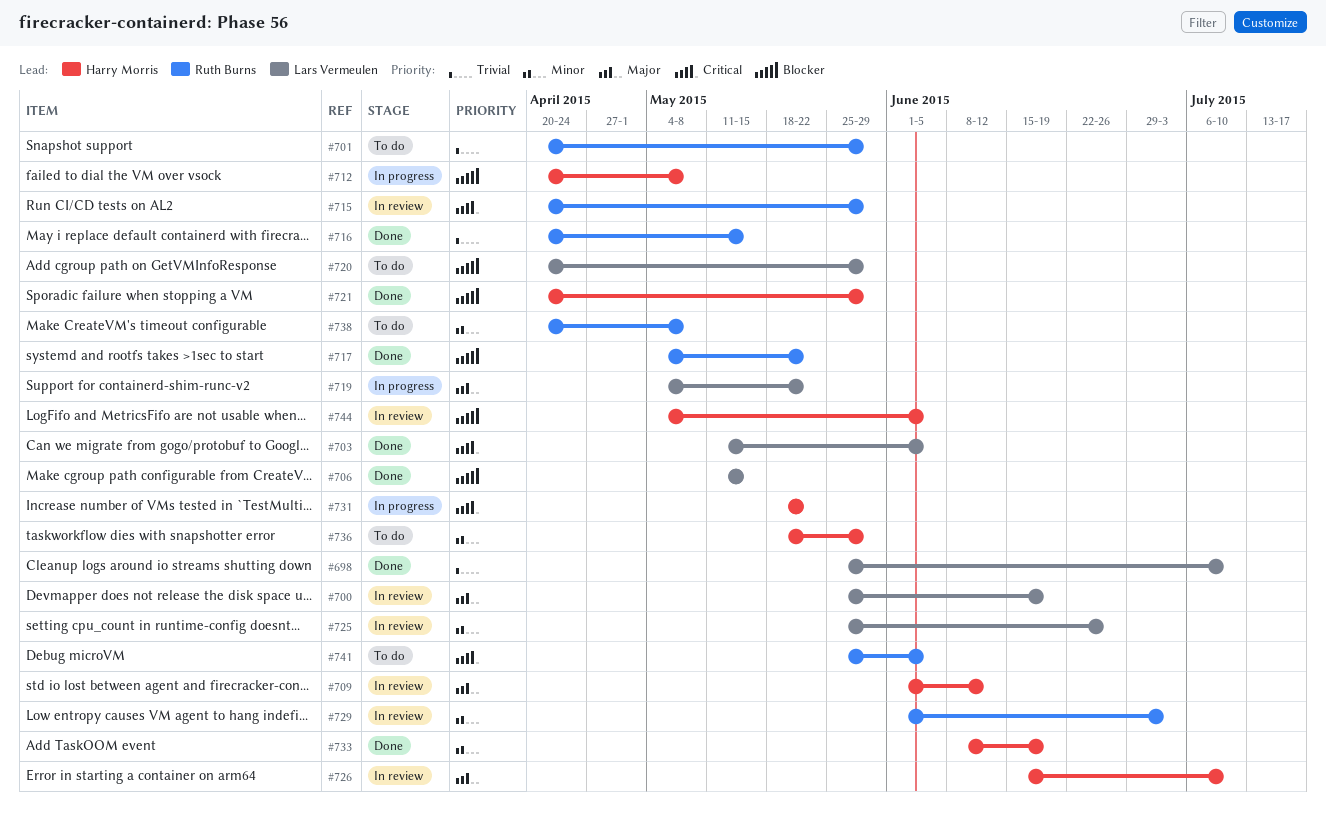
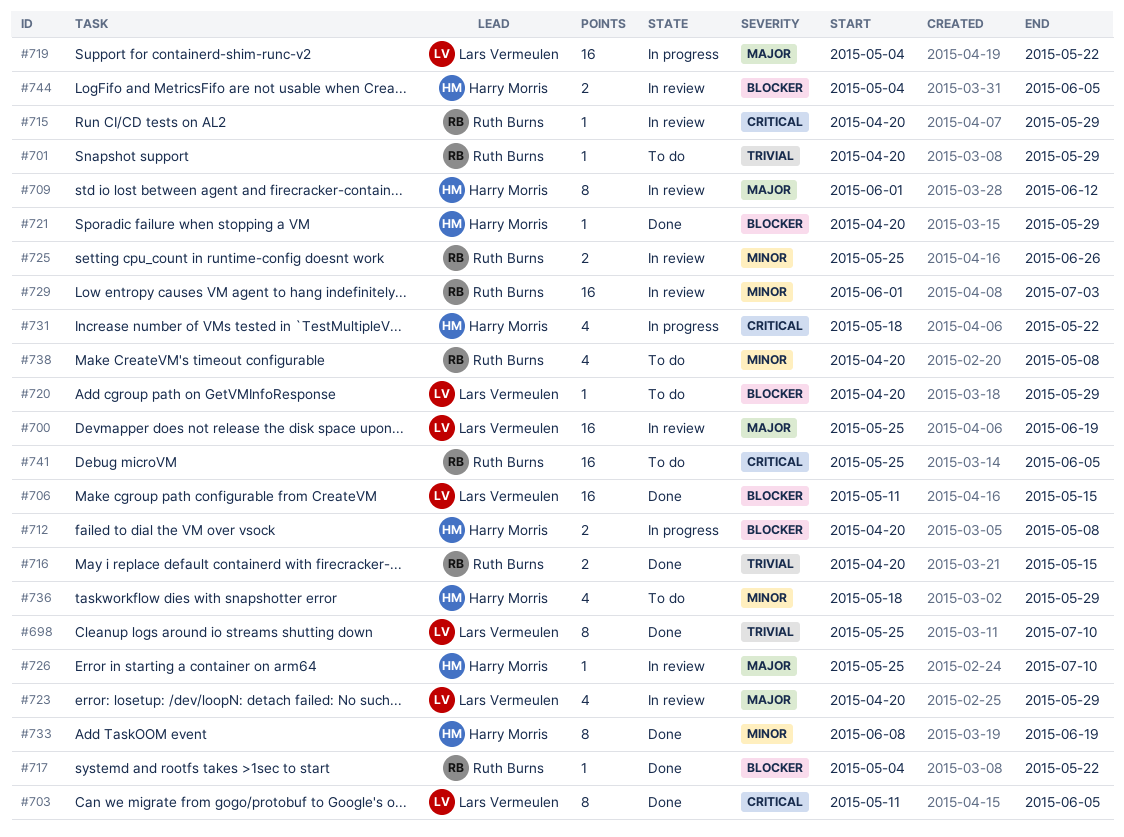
#723: none -> present
#725, owner: Lars Vermeulen -> Ruth Burns
#726, start: Jun 15 -> May 25

